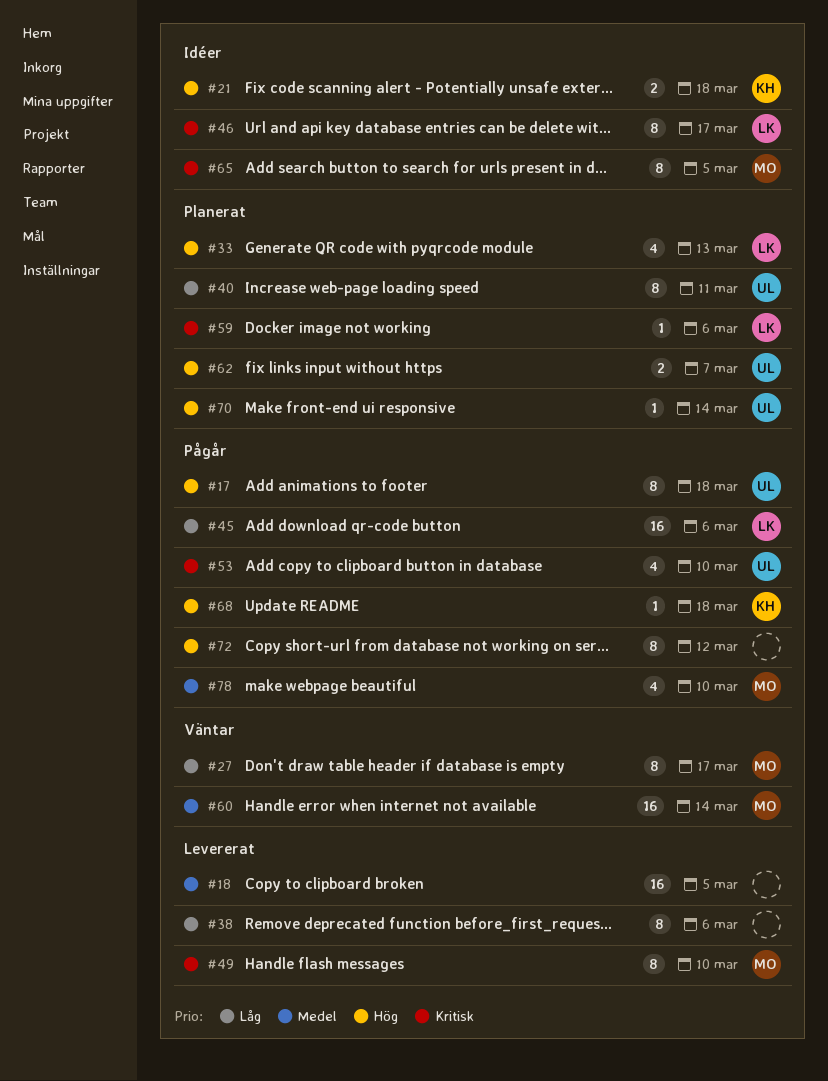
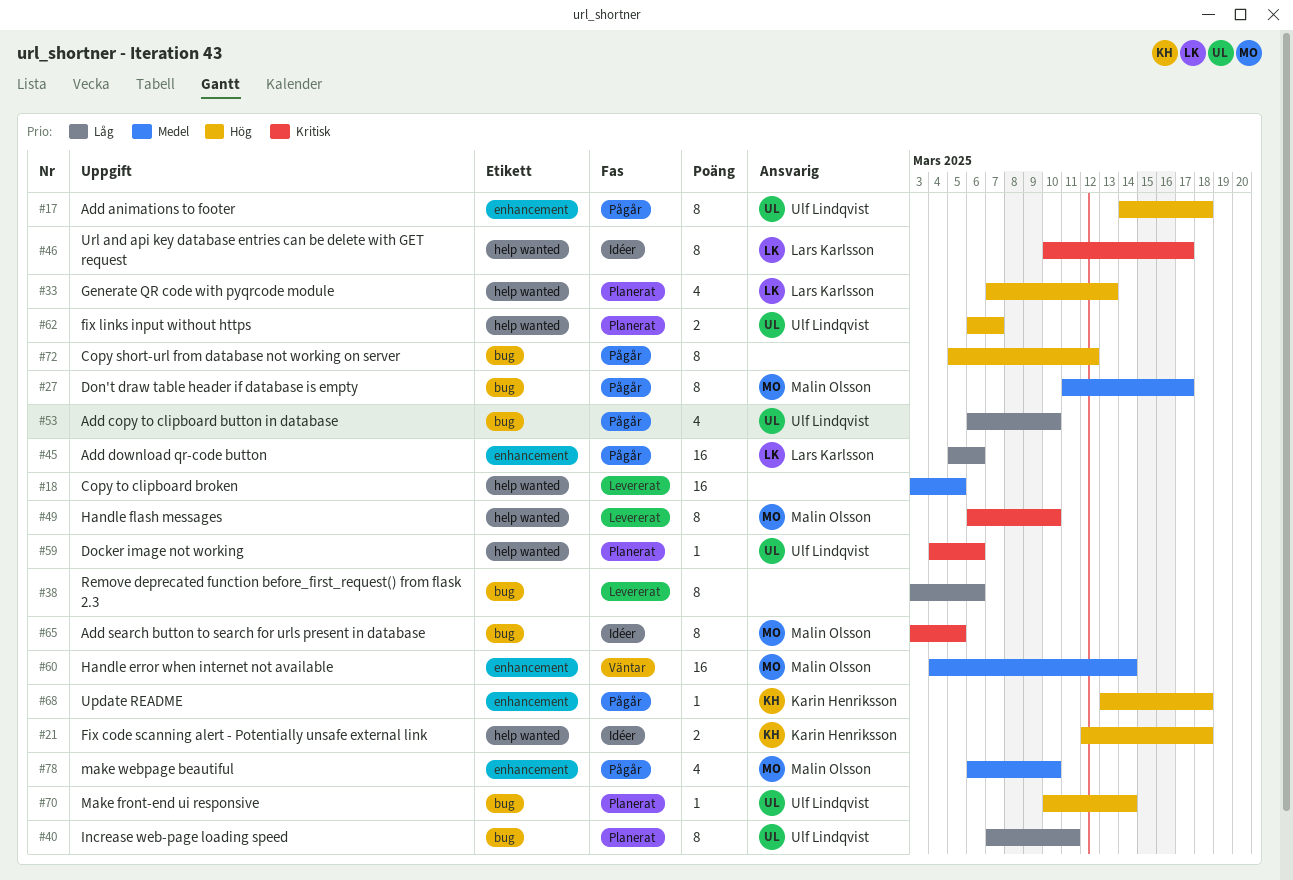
#27, status: Väntar -> Pågår
#27, priority: Låg -> Medel
#53, priority: Kritisk -> Låg
#59, owner: Lars Karlsson -> Ulf Lindqvist

